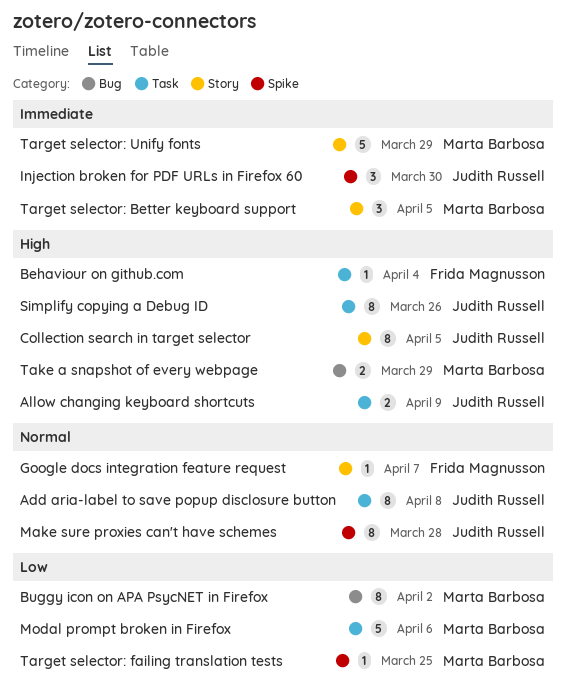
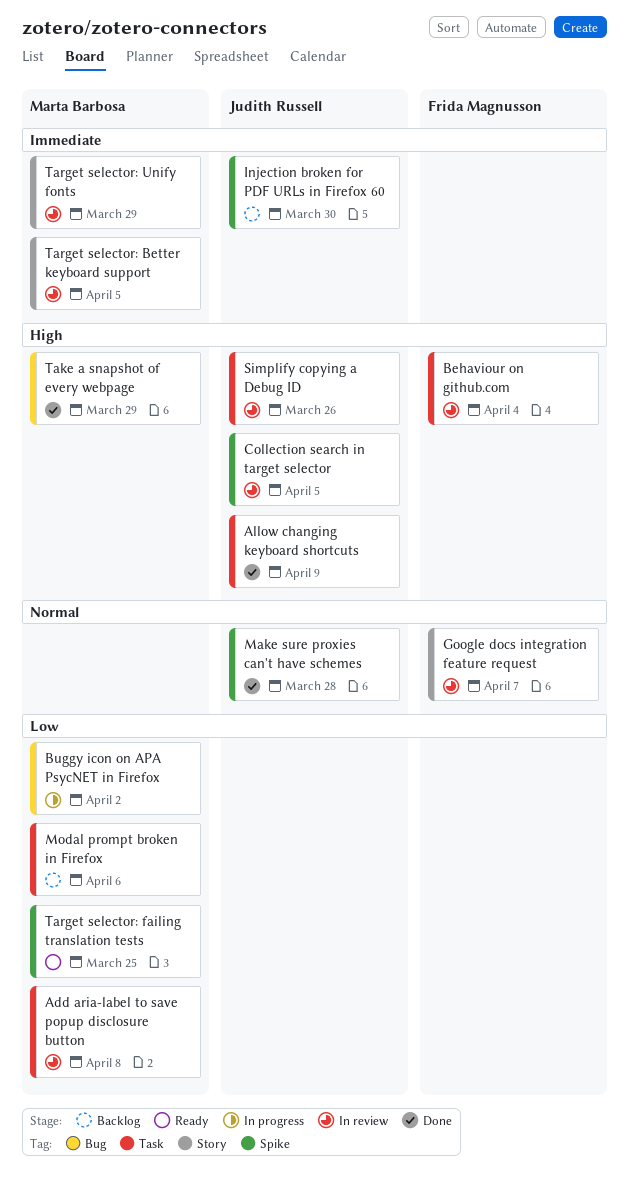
Add aria-label to save popup disclosure button, owner: Judith Russell -> Marta Barbosa
Add aria-label to save popup disclosure button, priority: Normal -> Low
Collection search in target selector, label: Story -> Spike

